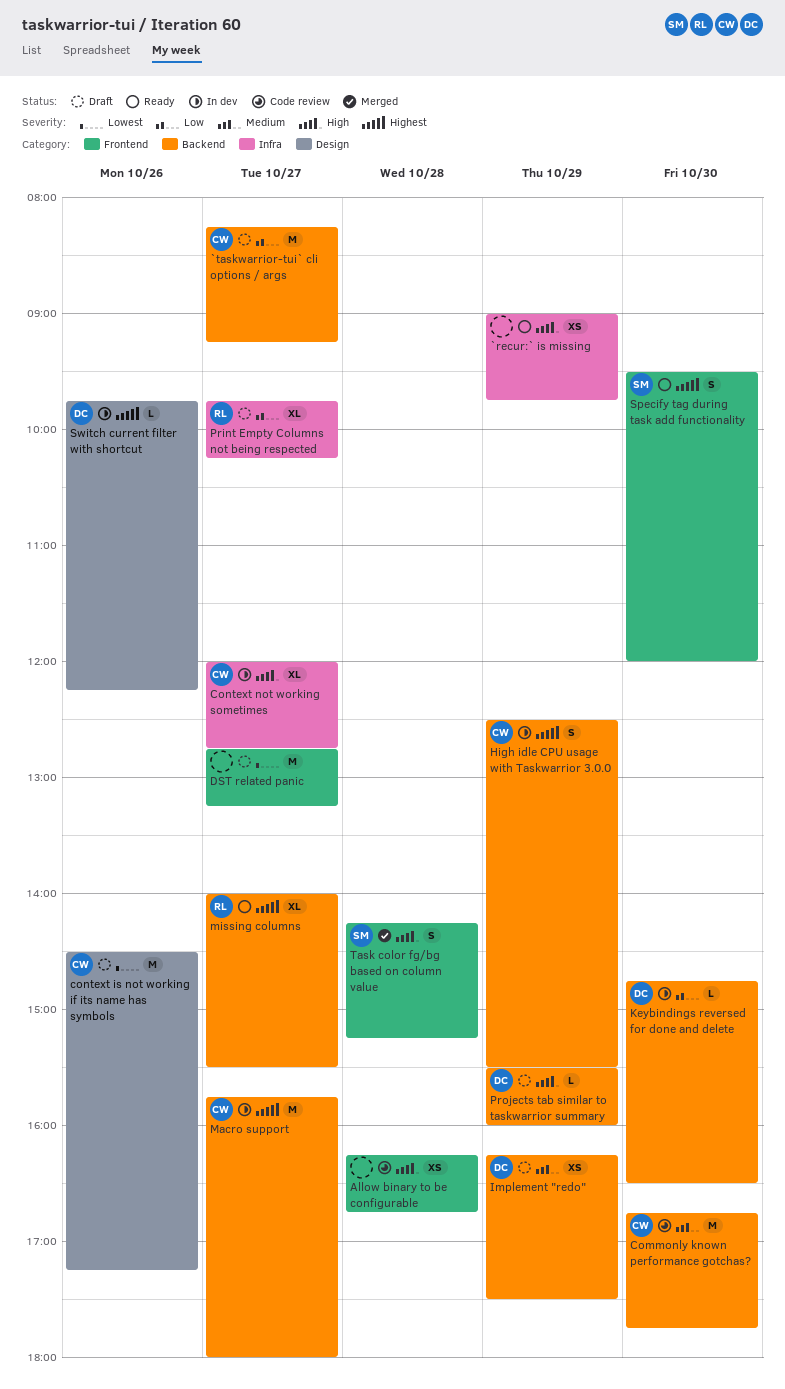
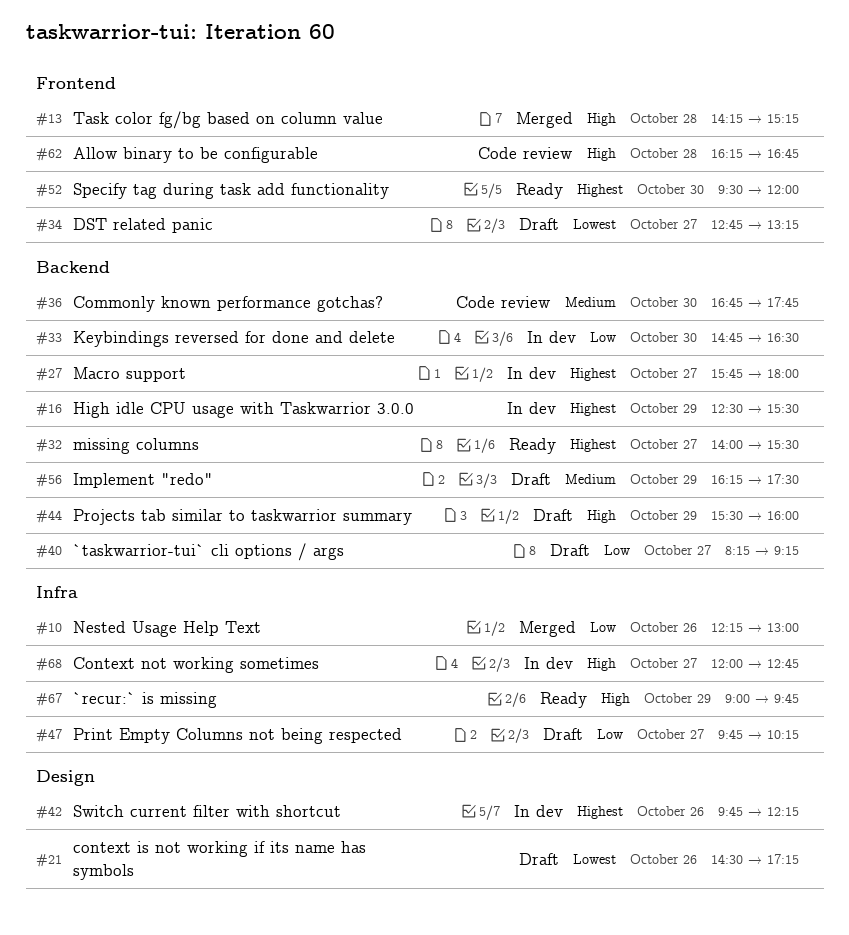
Nested Usage Help Text: none -> present

